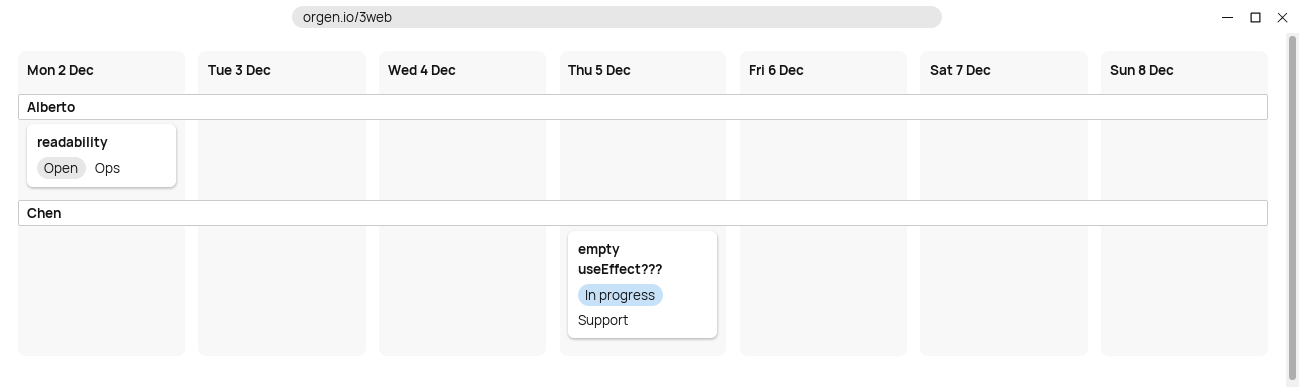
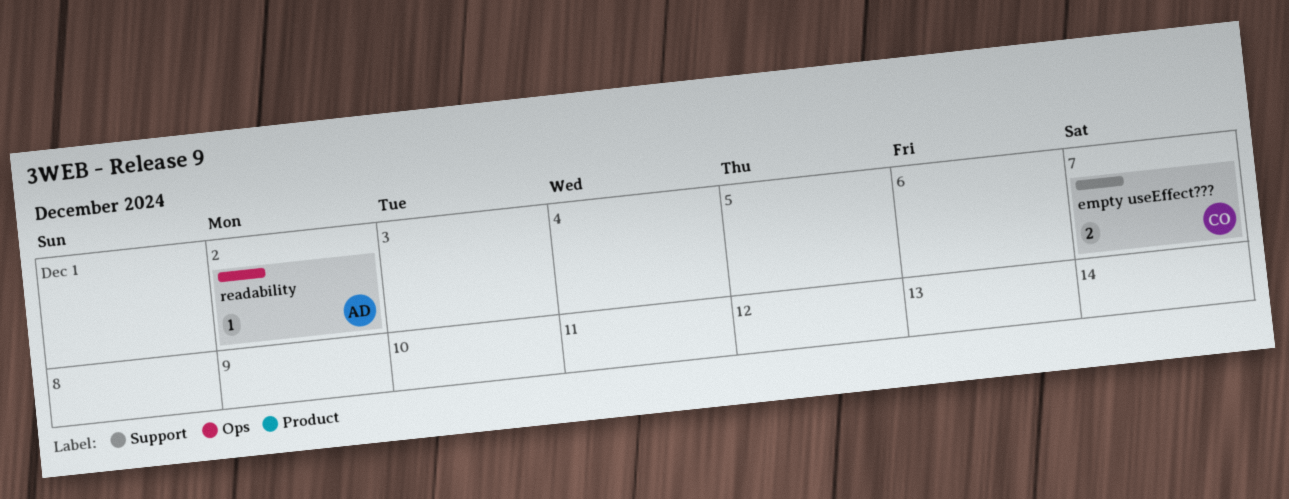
empty useEffect???, due: Dec 5 -> Dec 7

